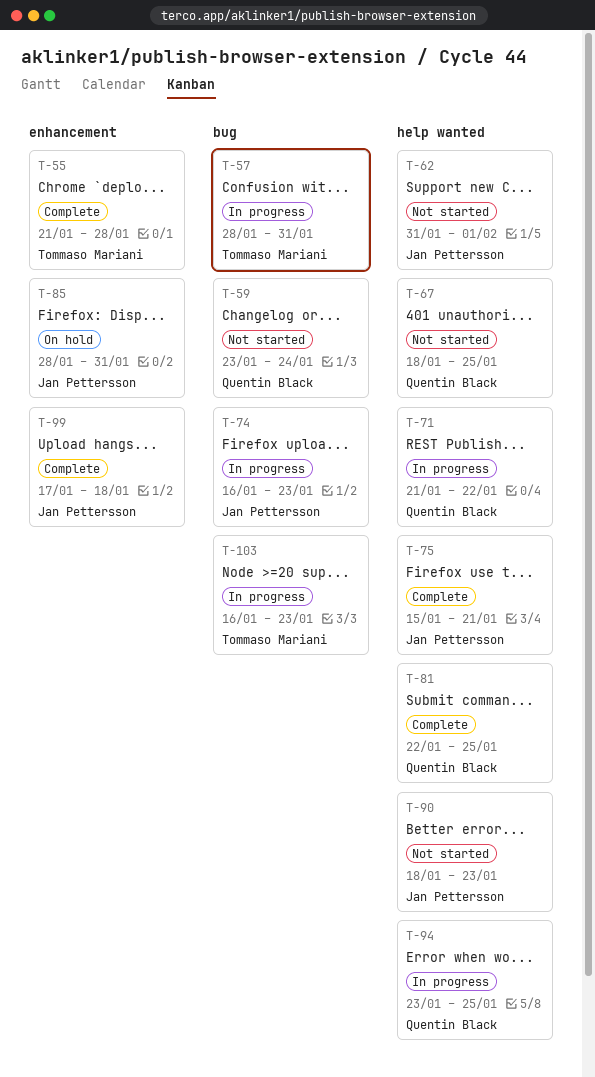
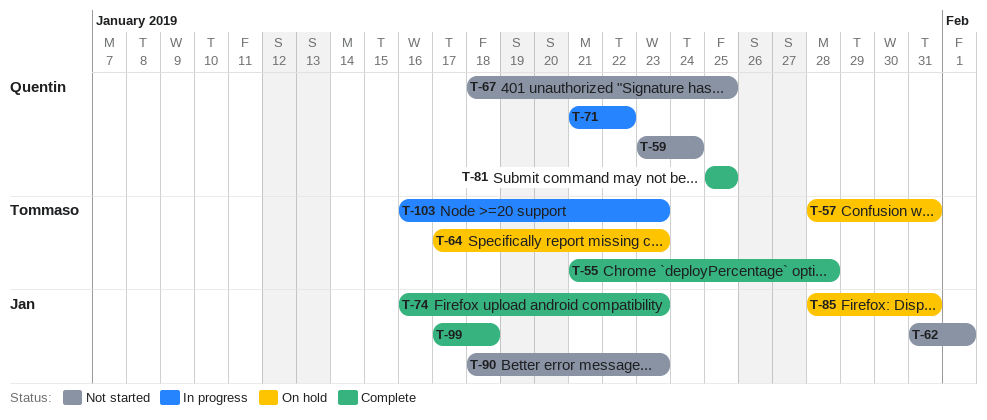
T-57, status: In progress -> On hold
T-64: none -> present
T-74, status: In progress -> Complete
T-75: present -> none
T-81, start: Jan 22 -> Jan 25
T-94: present -> none

